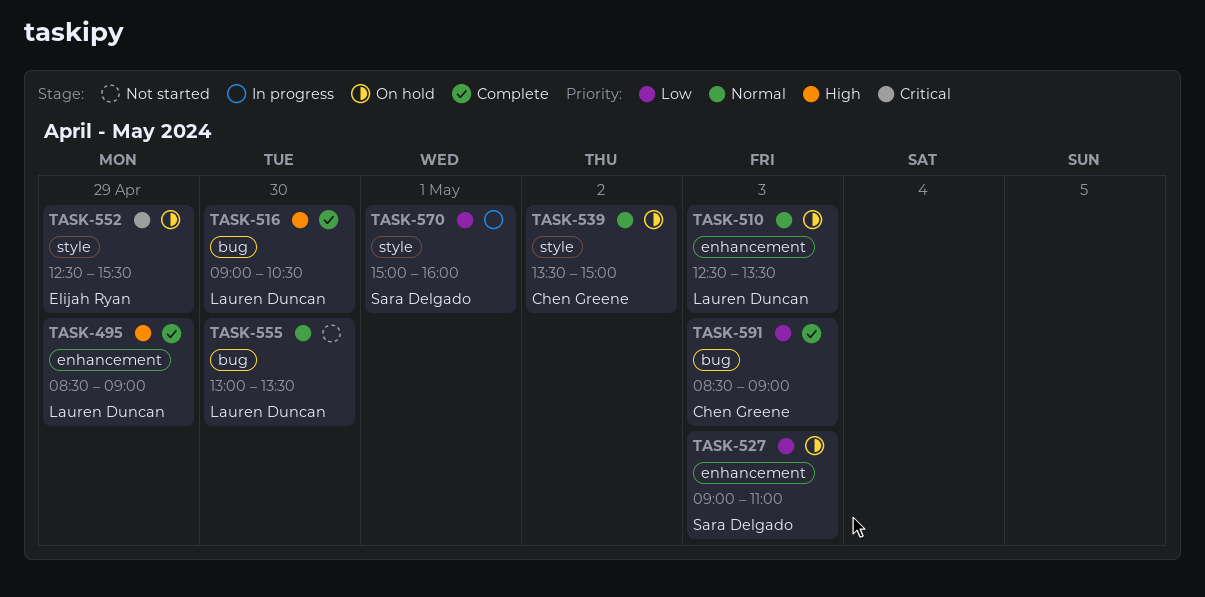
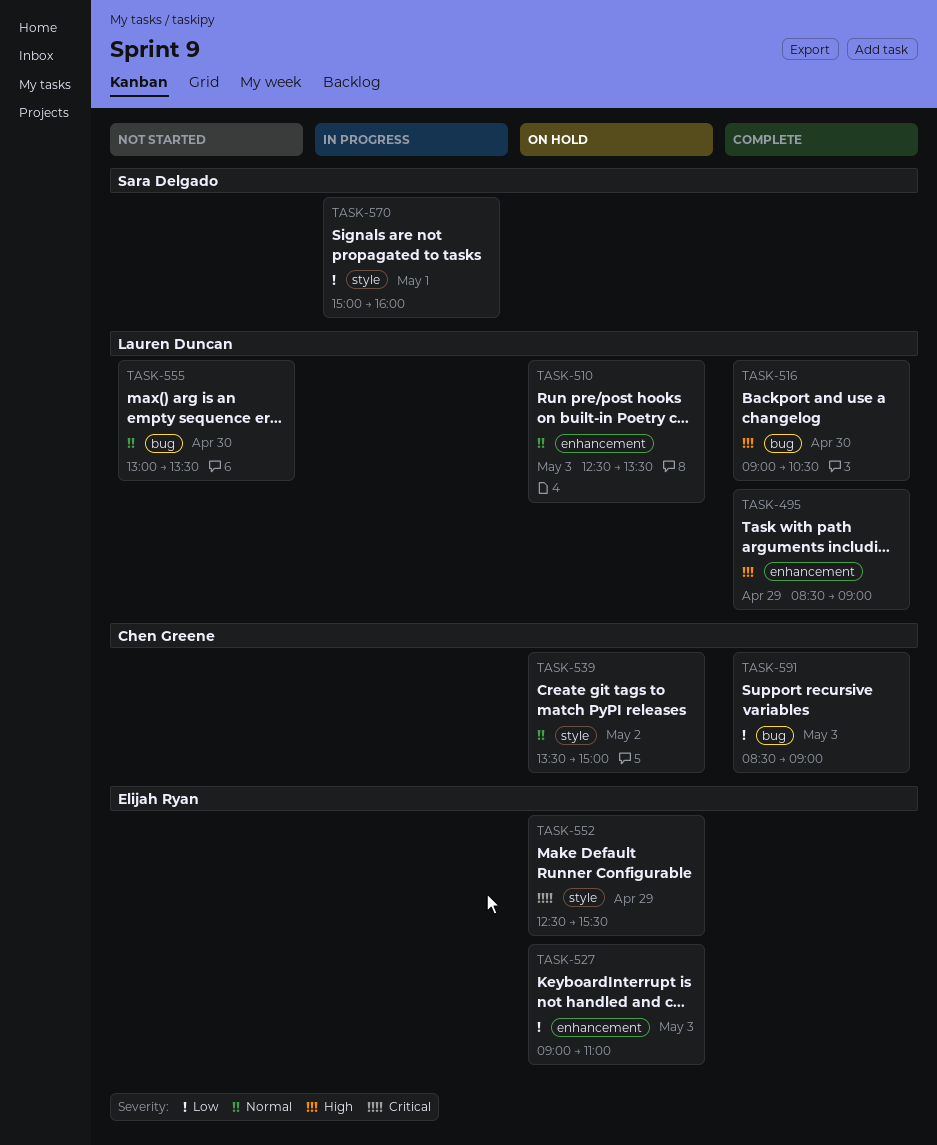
TASK-527, owner: Sara Delgado -> Elijah Ryan

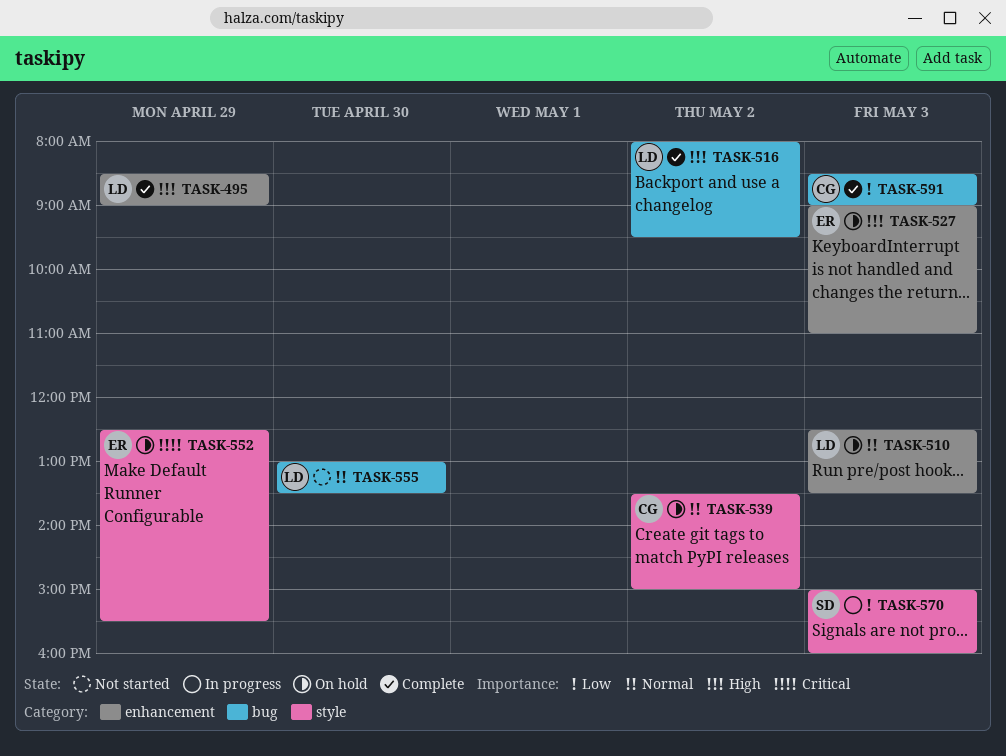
TASK-516, day: Apr 30 -> May 2
TASK-516, begins: 09:00 -> 08:00
TASK-516, ends: 10:30 -> 09:30
TASK-527, priority: Low -> High
TASK-570, day: May 1 -> May 3

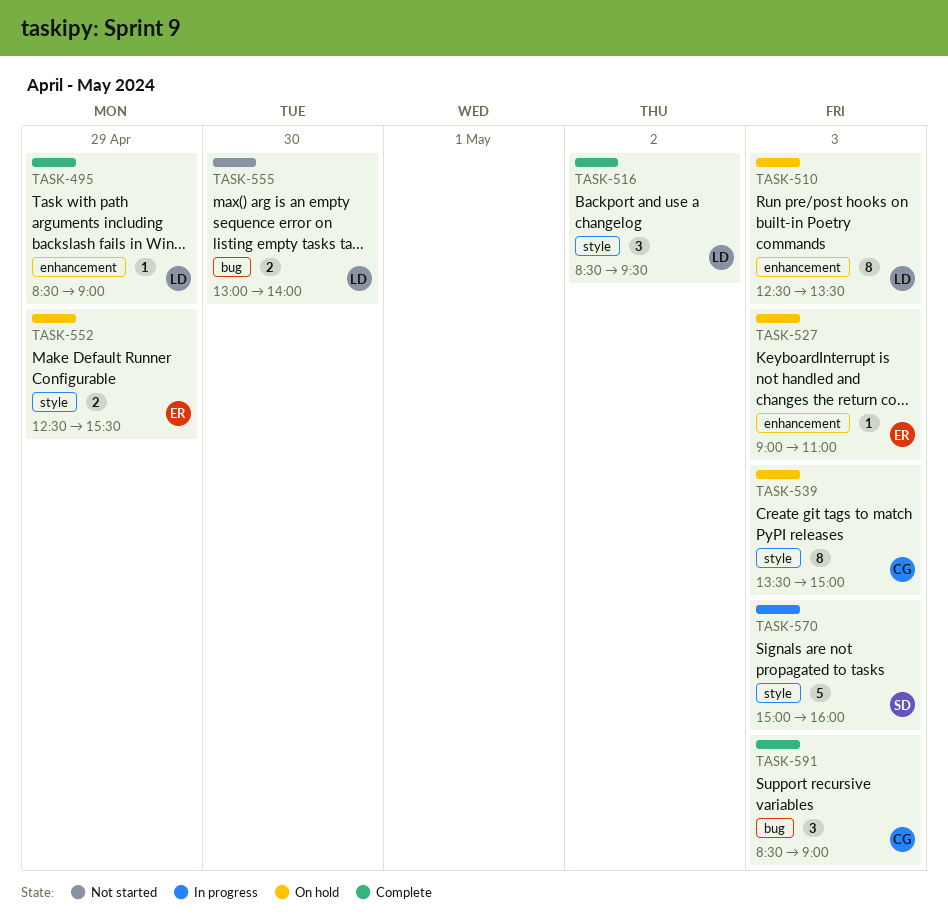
TASK-516, label: bug -> style
TASK-516, begins: 08:00 -> 08:30
TASK-539, day: May 2 -> May 3
TASK-555, ends: 13:30 -> 14:00

